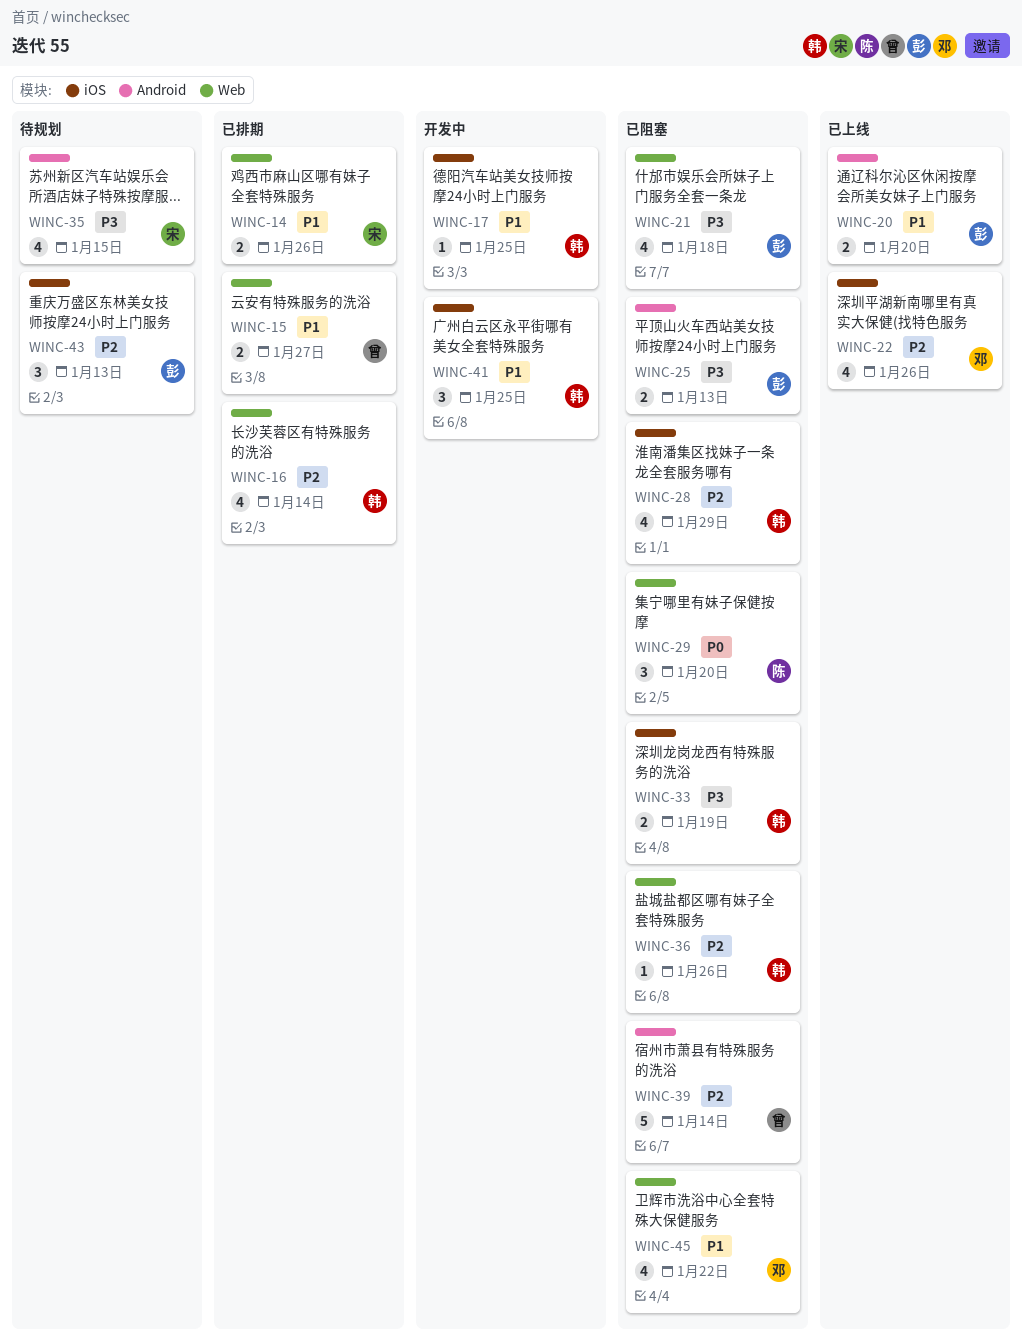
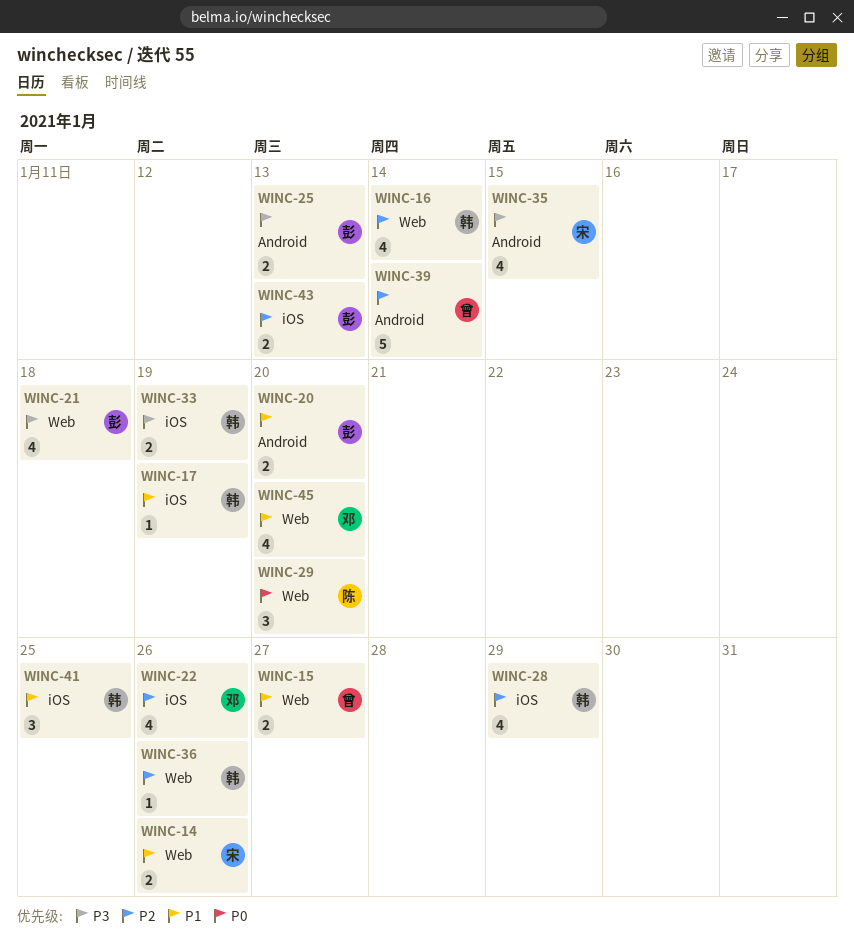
WINC-17, due: Jan 25 -> Jan 19
WINC-43, estimate: 3 -> 2
WINC-45, due: Jan 22 -> Jan 20

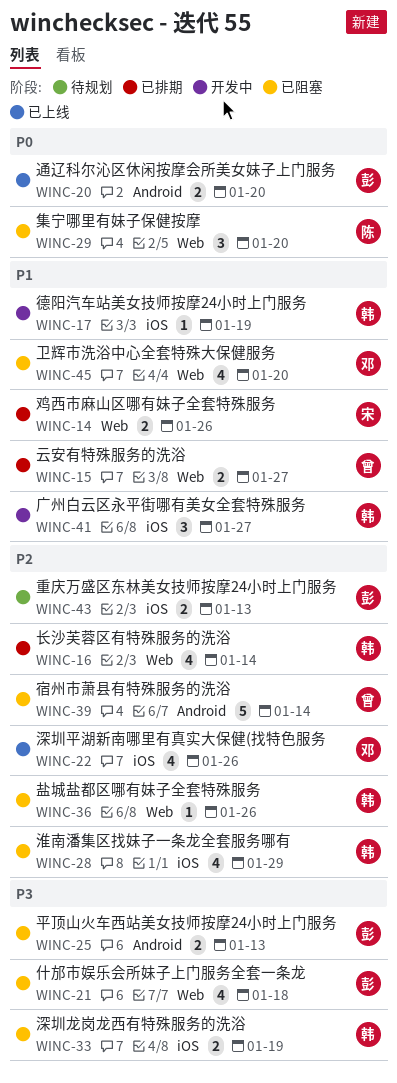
WINC-20, priority: P1 -> P0
WINC-35: present -> none
WINC-41, due: Jan 25 -> Jan 27

